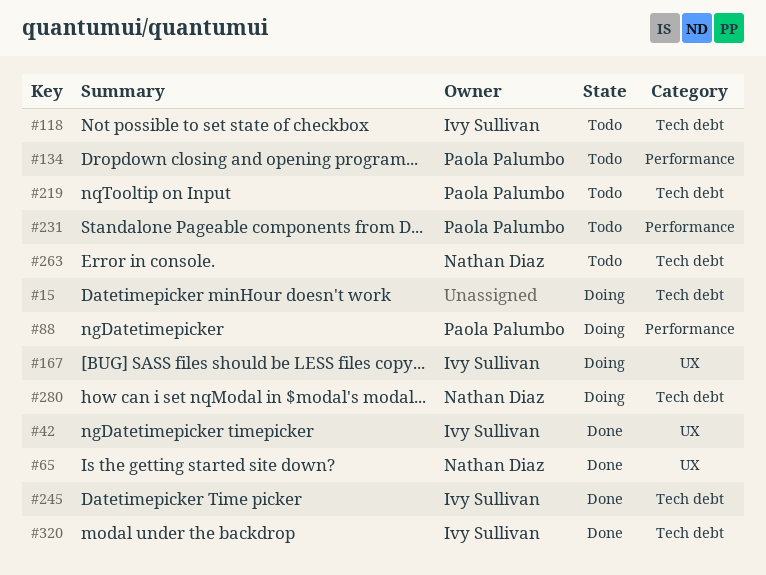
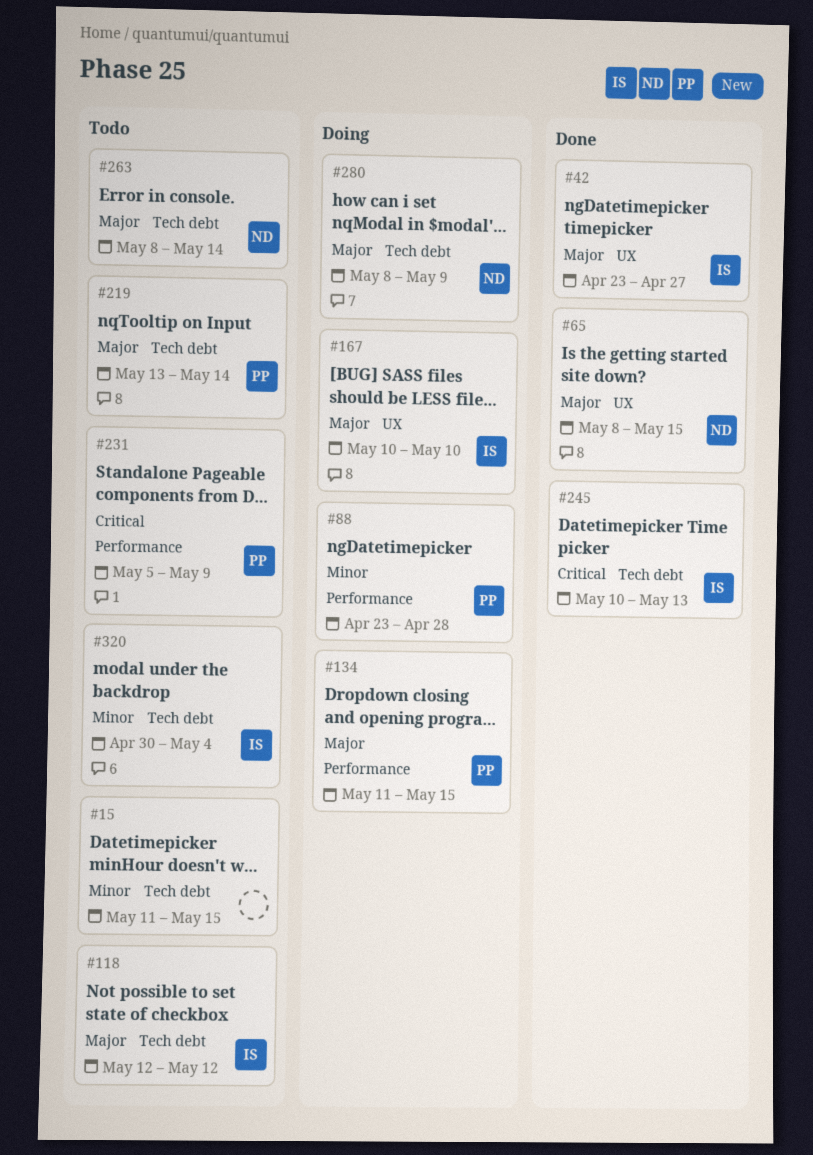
#15, status: Doing -> Todo
#134, status: Todo -> Doing
#320, status: Done -> Todo

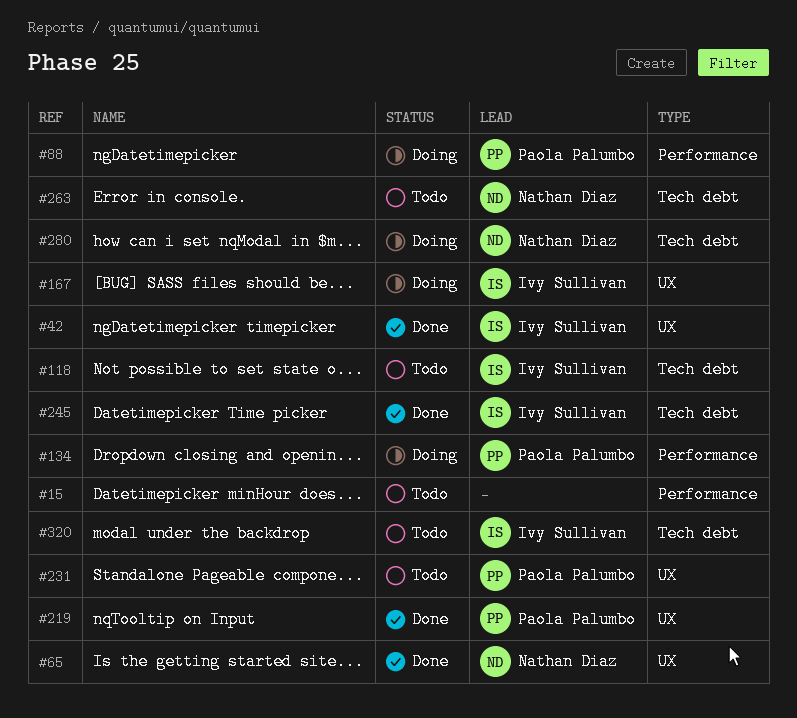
#15, label: Tech debt -> Performance
#219, status: Todo -> Done
#219, label: Tech debt -> UX
#231, label: Performance -> UX

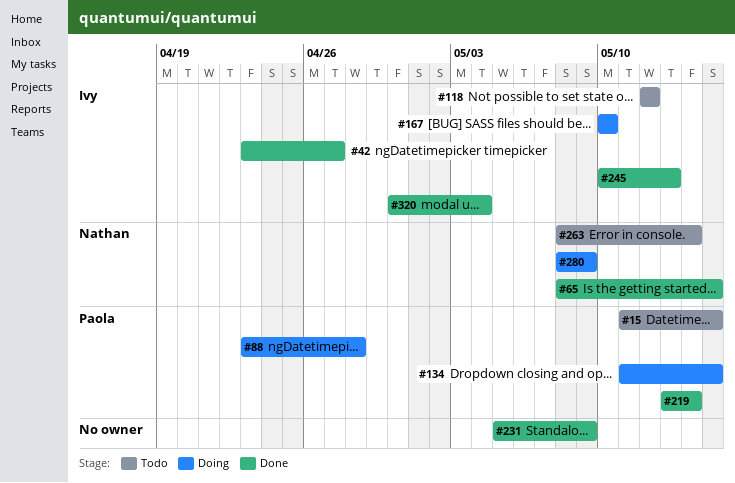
#15, owner: none -> Paola Palumbo
#231, status: Todo -> Done
#231, owner: Paola Palumbo -> none
#320, status: Todo -> Done

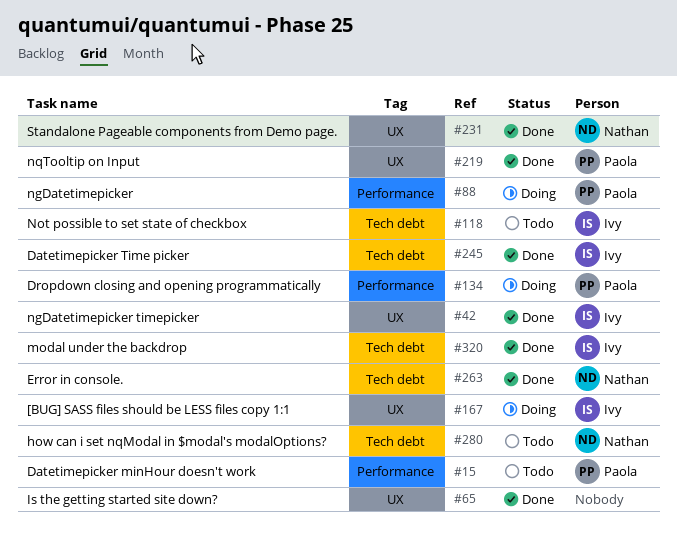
#65, owner: Nathan -> none
#231, owner: none -> Nathan
#263, status: Todo -> Done
#280, status: Doing -> Todo

